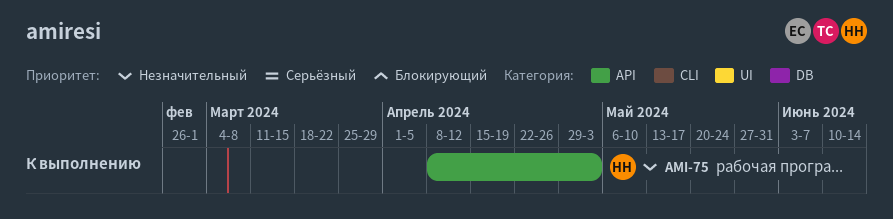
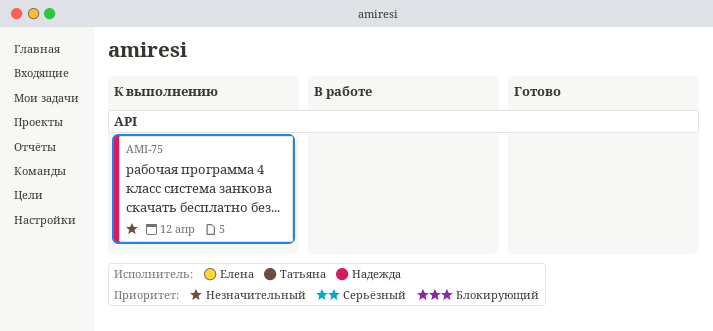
AMI-75, due: May 3 -> Apr 12

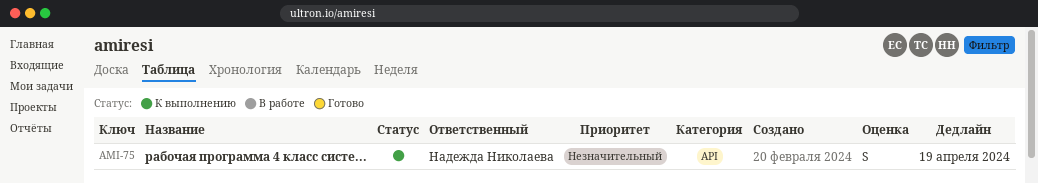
AMI-75, due: Apr 12 -> Apr 19

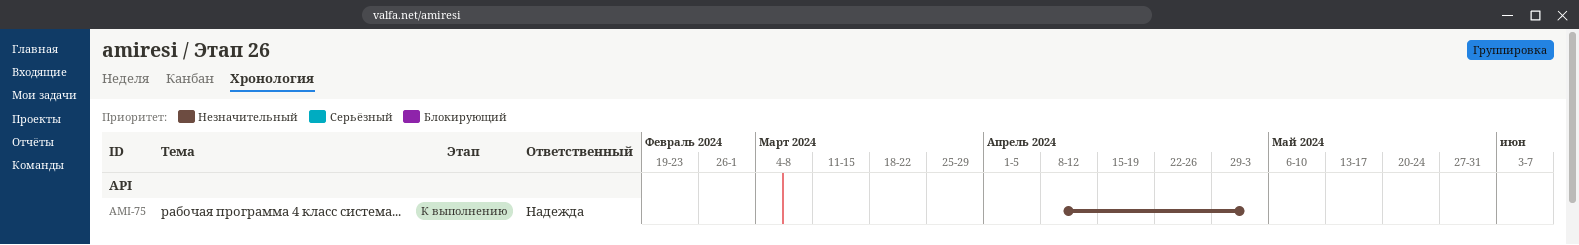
AMI-75, due: Apr 19 -> May 3

